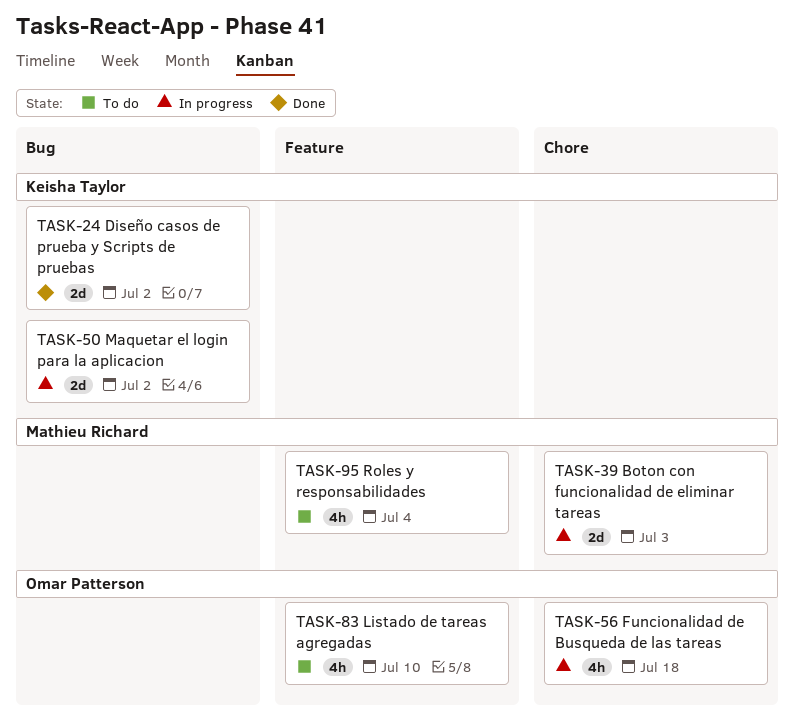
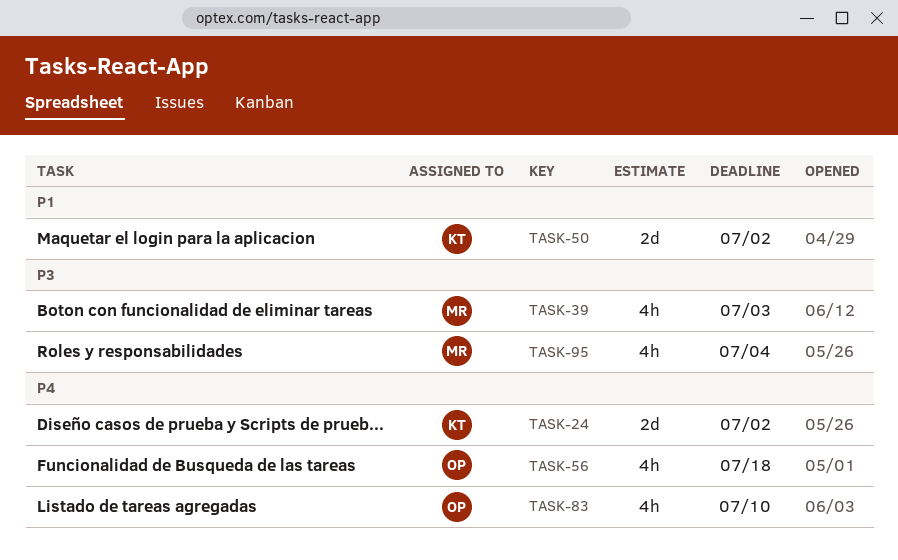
TASK-39, estimate: 2d -> 4h

